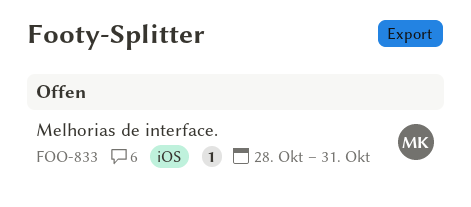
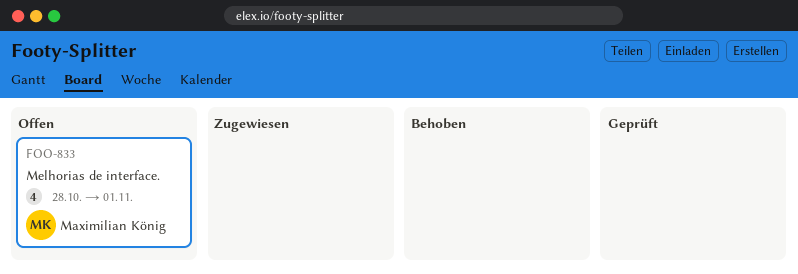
FOO-833, estimate: 1 -> 4
FOO-833, due: Oct 31 -> Nov 1

